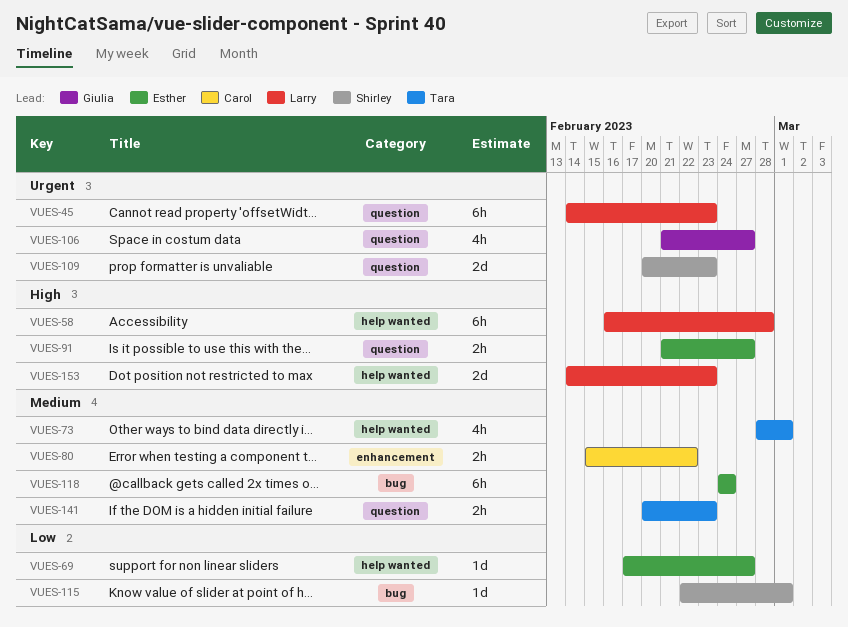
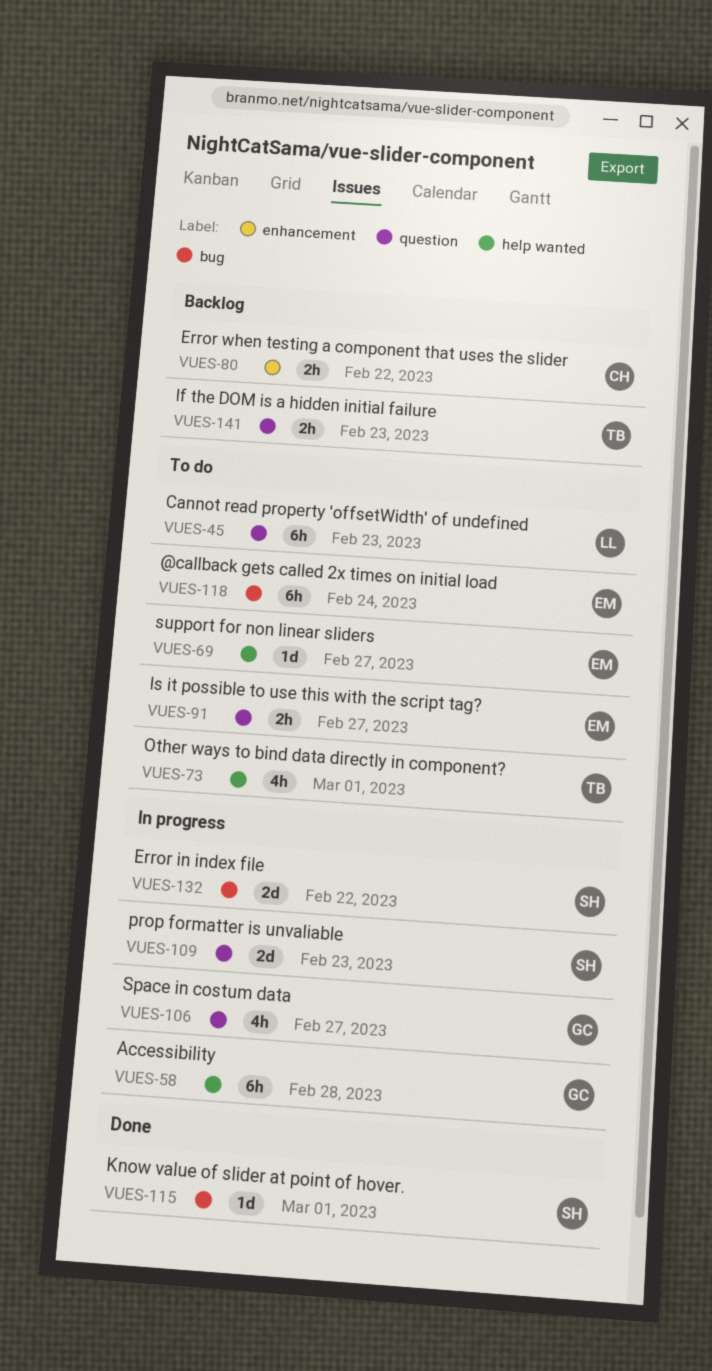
VUES-58, owner: Larry -> Giulia
VUES-132: none -> present
VUES-153: present -> none

